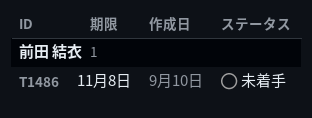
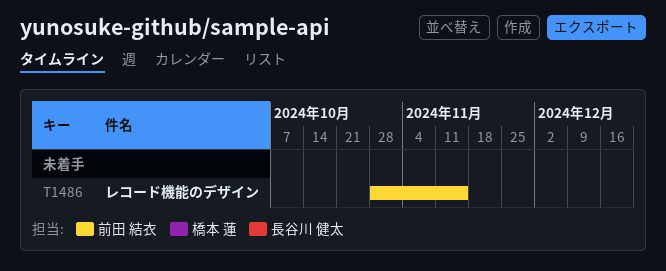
T1486, due: Nov 8 -> Nov 15

